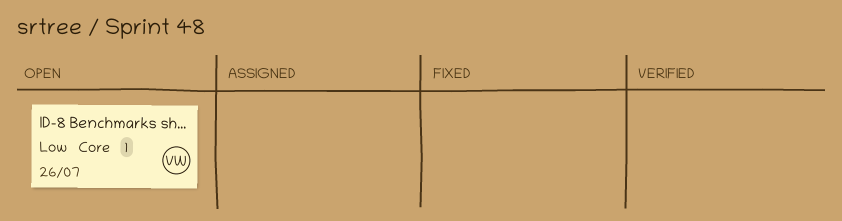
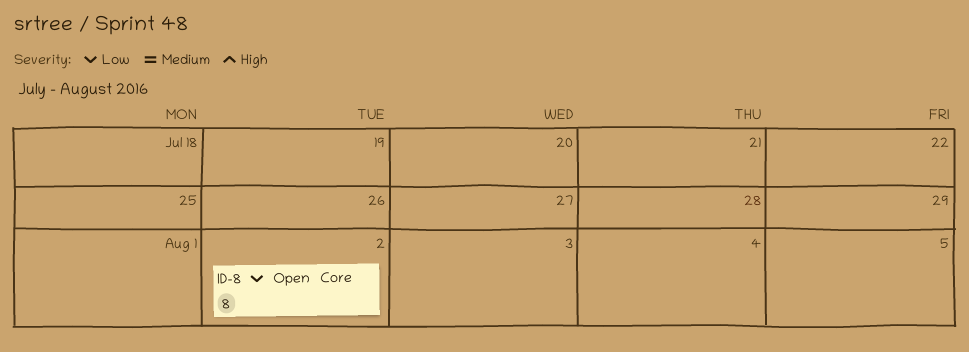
ID-8, estimate: 1 -> 8
ID-8, due: Jul 26 -> Aug 2

